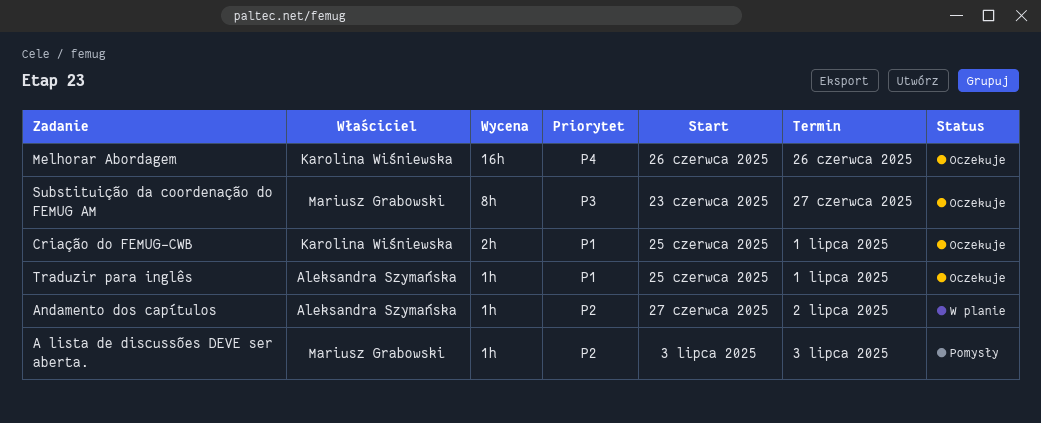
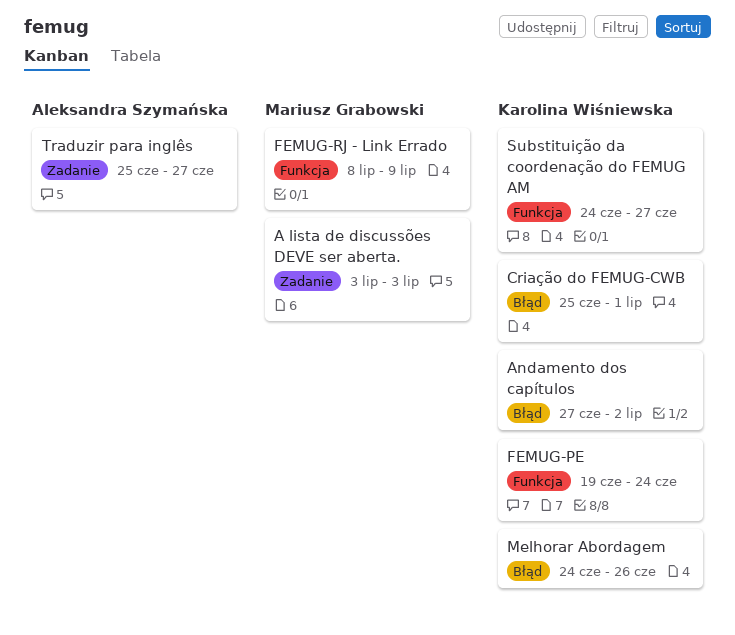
Andamento dos capítulos, owner: Aleksandra Szymańska -> Karolina Wiśniewska
FEMUG-PE: none -> present
FEMUG-RJ - Link Errado: none -> present
Melhorar Abordagem, start: Jun 26 -> Jun 24
Substituição da coordenação do FEMUG AM, owner: Mariusz Grabowski -> Karolina Wiśniewska
Substituição da coordenação do FEMUG AM, start: Jun 23 -> Jun 24
Traduzir para inglês, due: Jul 1 -> Jun 27

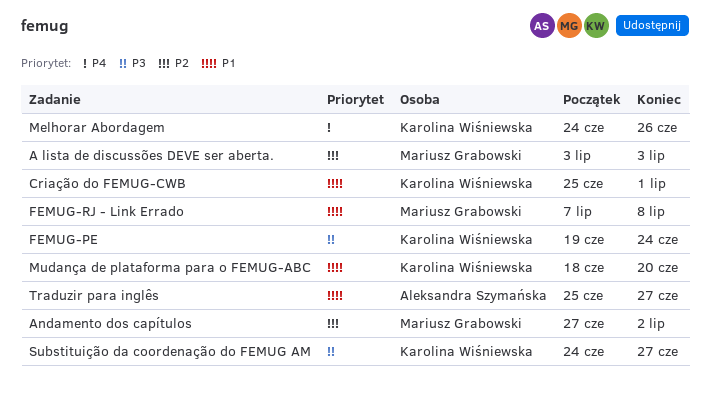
Andamento dos capítulos, owner: Karolina Wiśniewska -> Mariusz Grabowski
FEMUG-RJ - Link Errado, start: Jul 8 -> Jul 7
FEMUG-RJ - Link Errado, due: Jul 9 -> Jul 8
Mudança de plataforma para o FEMUG-ABC: none -> present

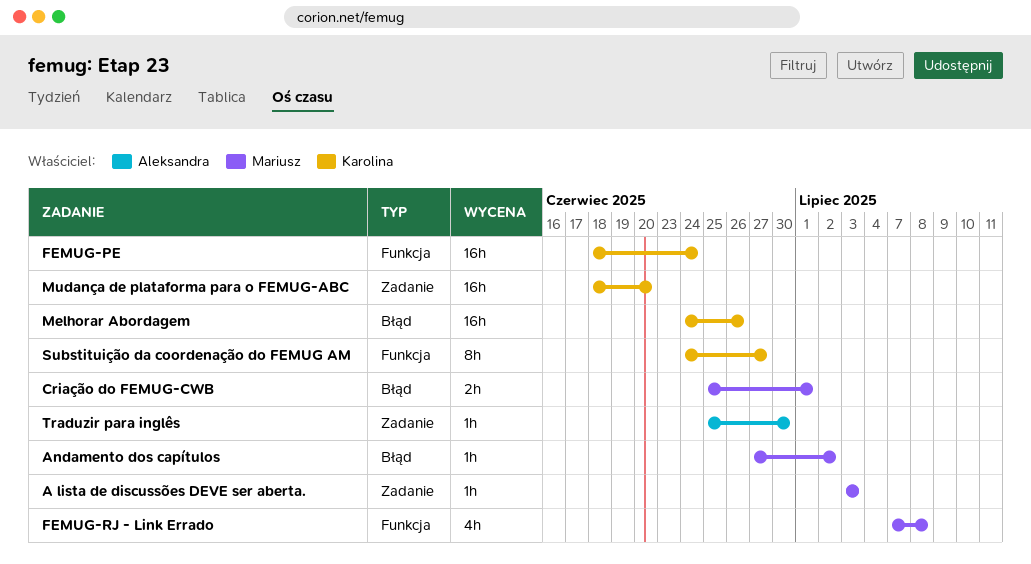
Criação do FEMUG-CWB, owner: Karolina Wiśniewska -> Mariusz Grabowski
FEMUG-PE, start: Jun 19 -> Jun 18
Traduzir para inglês, due: Jun 27 -> Jun 30

